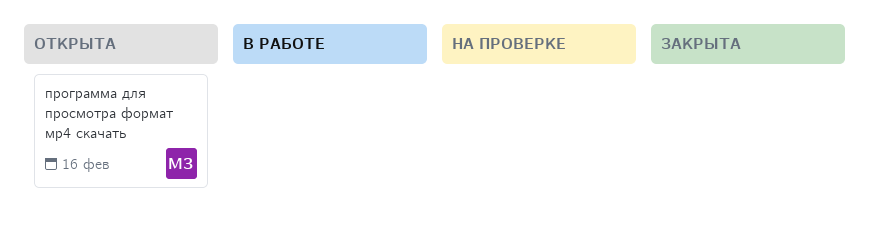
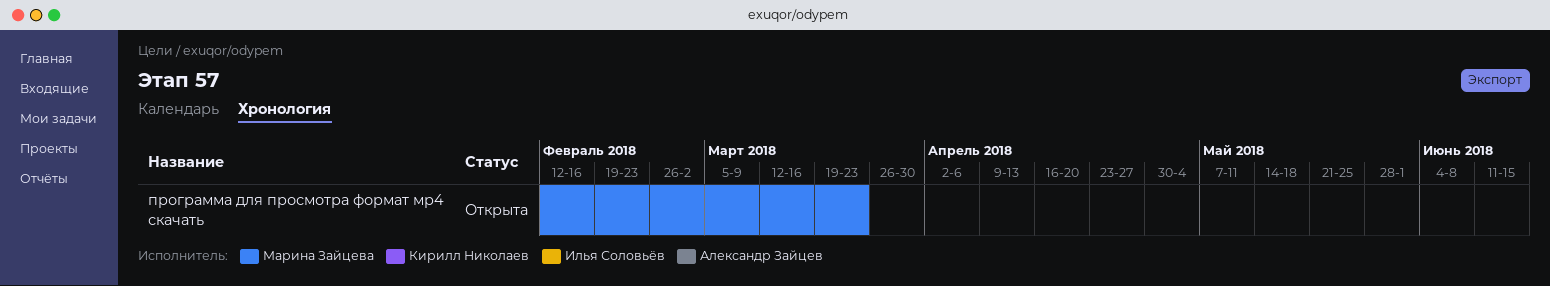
программа для просмотра формат мр4 скачать, due: Feb 16 -> Mar 23

